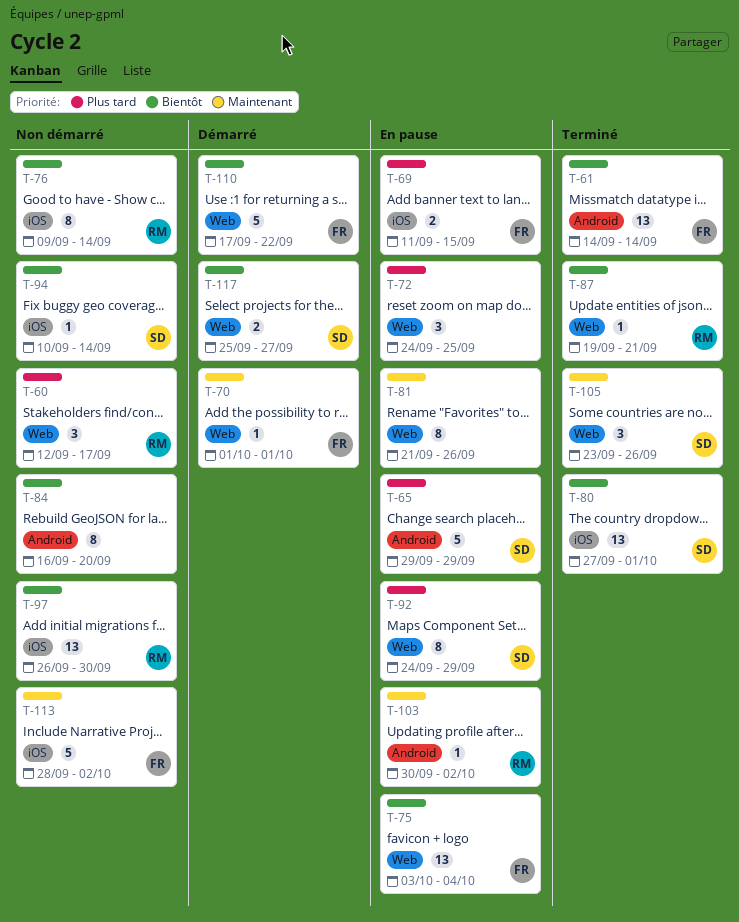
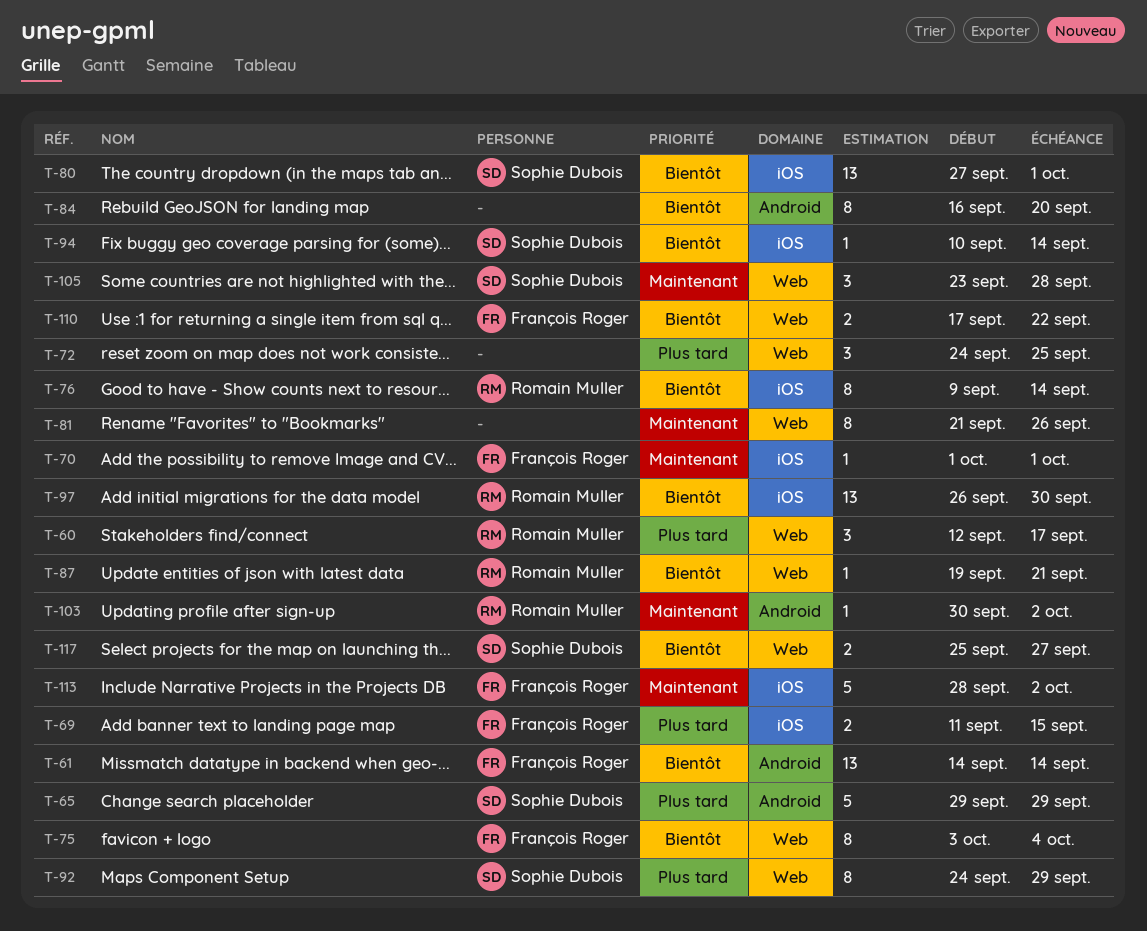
T-70, label: Web -> iOS
T-75, estimate: 13 -> 8
T-105, due: Sep 26 -> Sep 28
T-110, estimate: 5 -> 2

